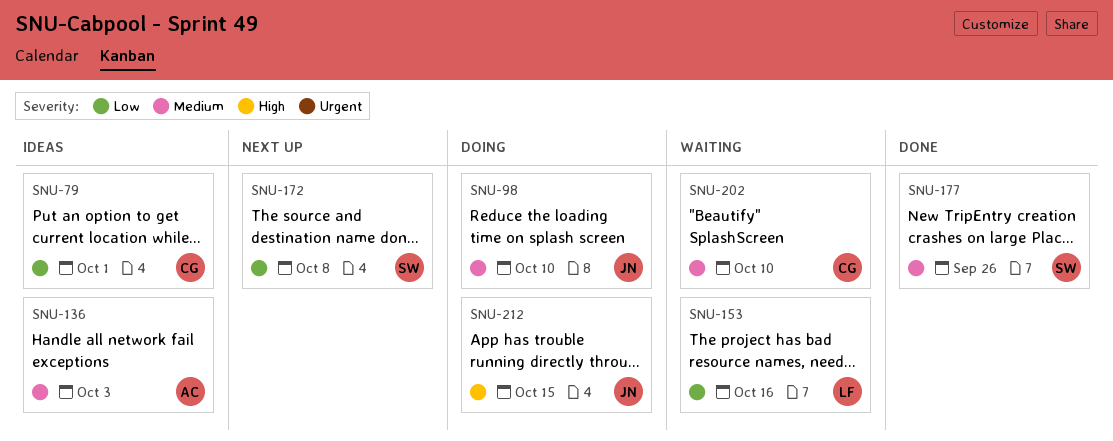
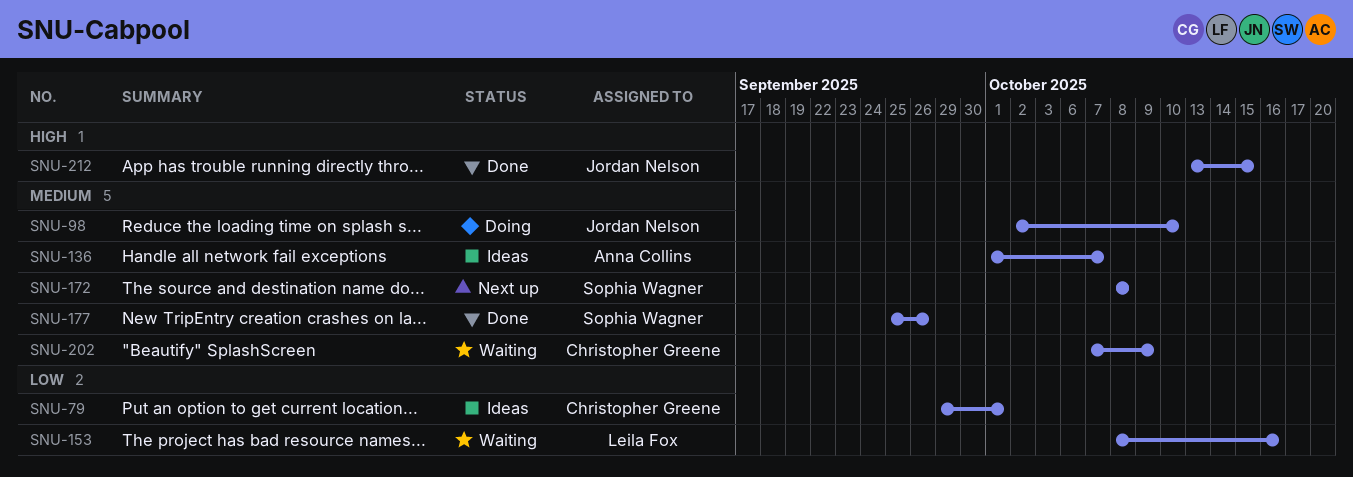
SNU-136, due: Oct 3 -> Oct 7
SNU-172, priority: Low -> Medium
SNU-202, due: Oct 10 -> Oct 9
SNU-212, status: Doing -> Done

